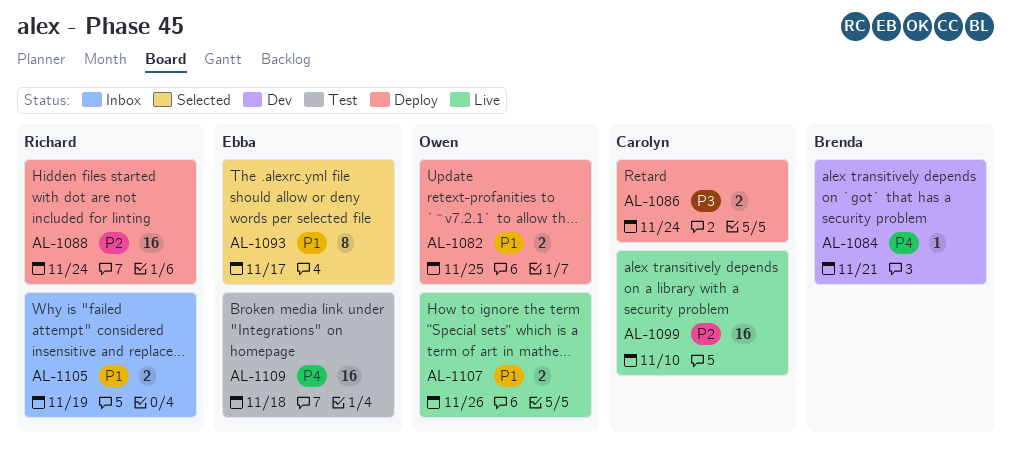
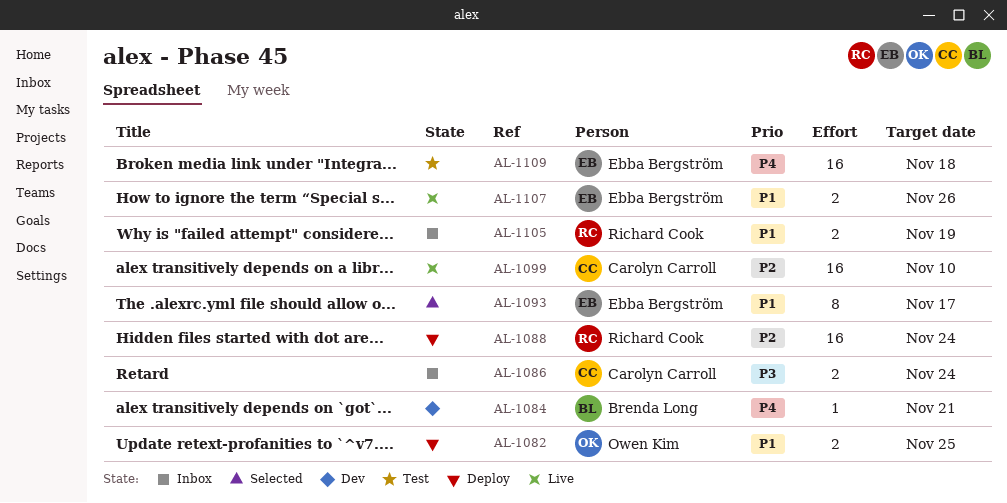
AL-1086, status: Deploy -> Inbox
AL-1107, owner: Owen Kim -> Ebba Bergström

